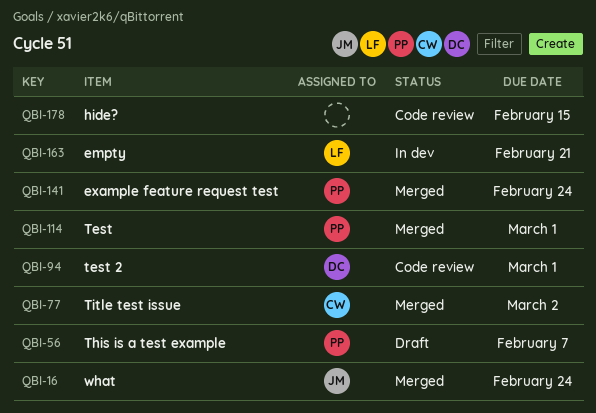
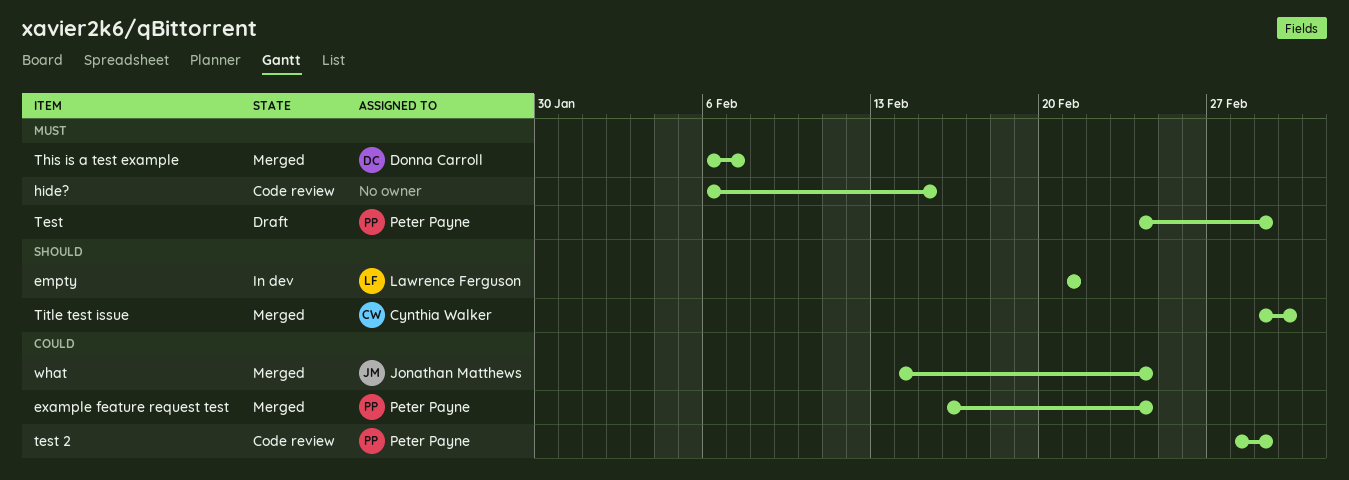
Test, status: Merged -> Draft
test 2, owner: Donna Carroll -> Peter Payne
This is a test example, status: Draft -> Merged
This is a test example, owner: Peter Payne -> Donna Carroll

